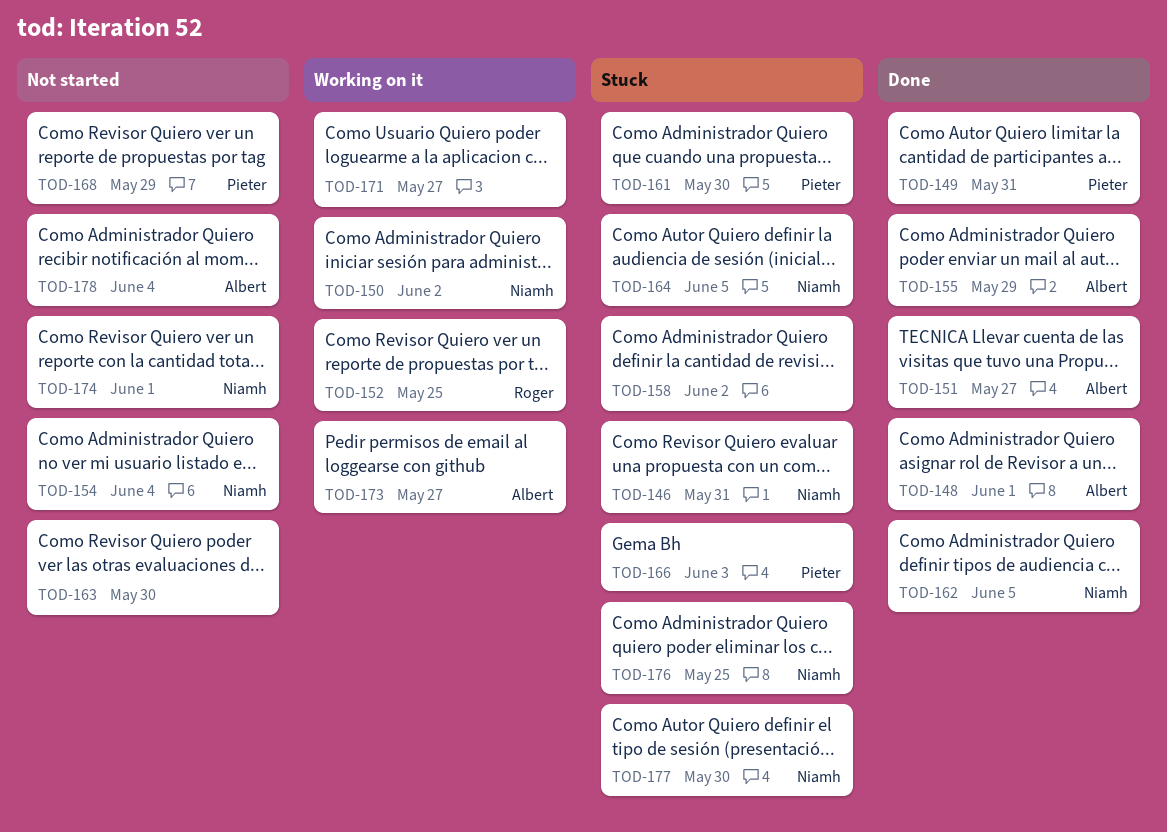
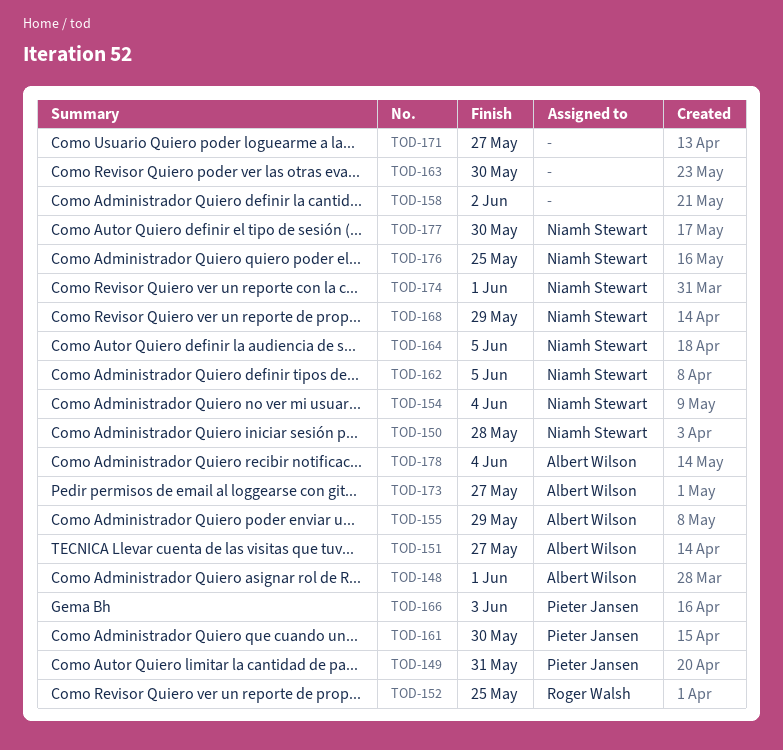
TOD-146: present -> none
TOD-150, due: Jun 2 -> May 28
TOD-168, owner: Pieter Jansen -> Niamh Stewart

